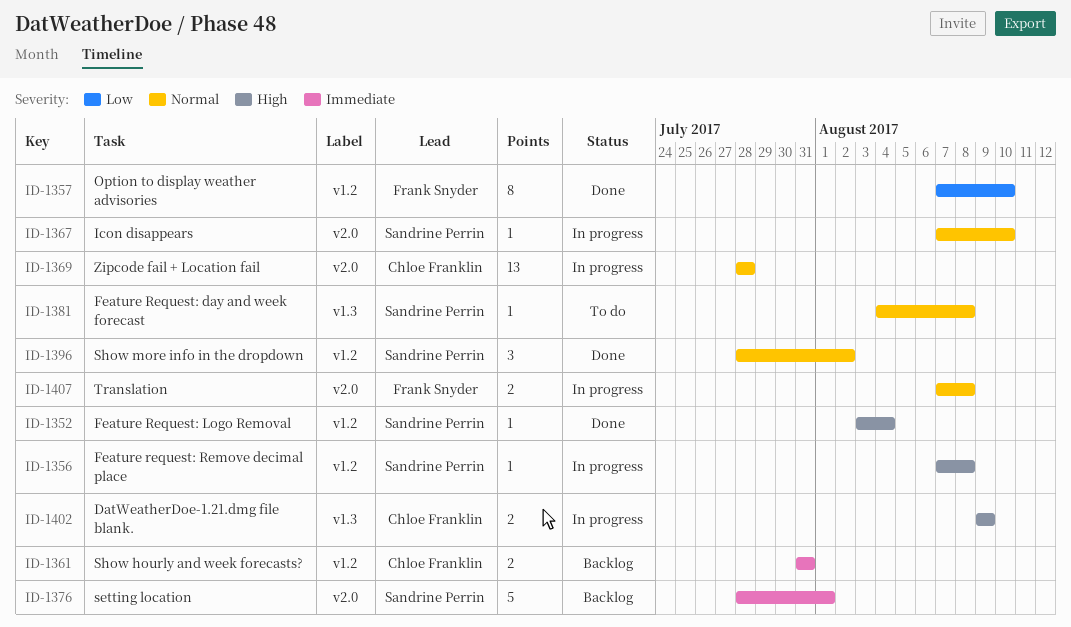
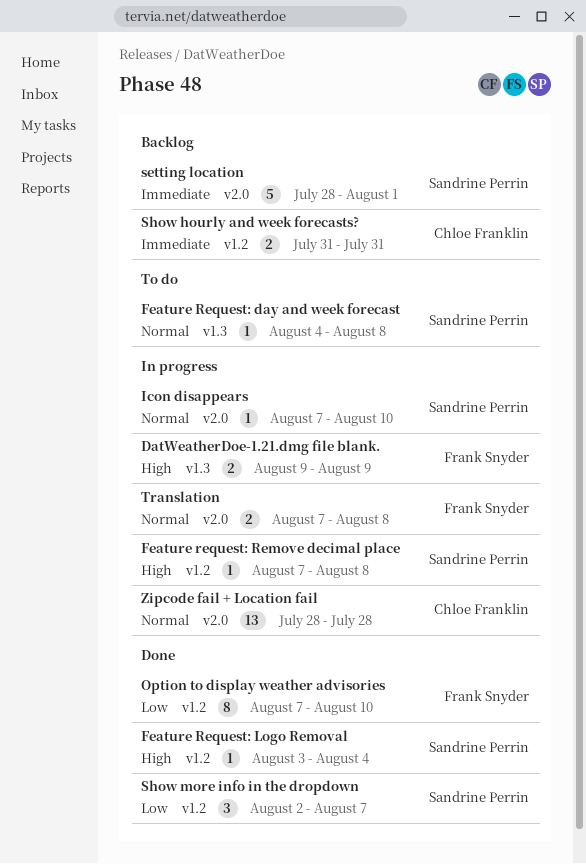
DatWeatherDoe-1.21.dmg file blank., owner: Chloe Franklin -> Frank Snyder
Show more info in the dropdown, priority: Normal -> Low
Show more info in the dropdown, start: Jul 28 -> Aug 2
Show more info in the dropdown, due: Aug 2 -> Aug 7

